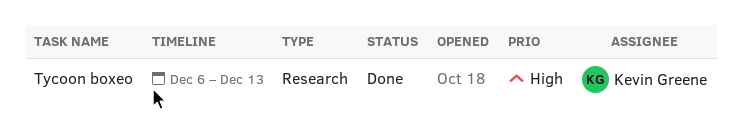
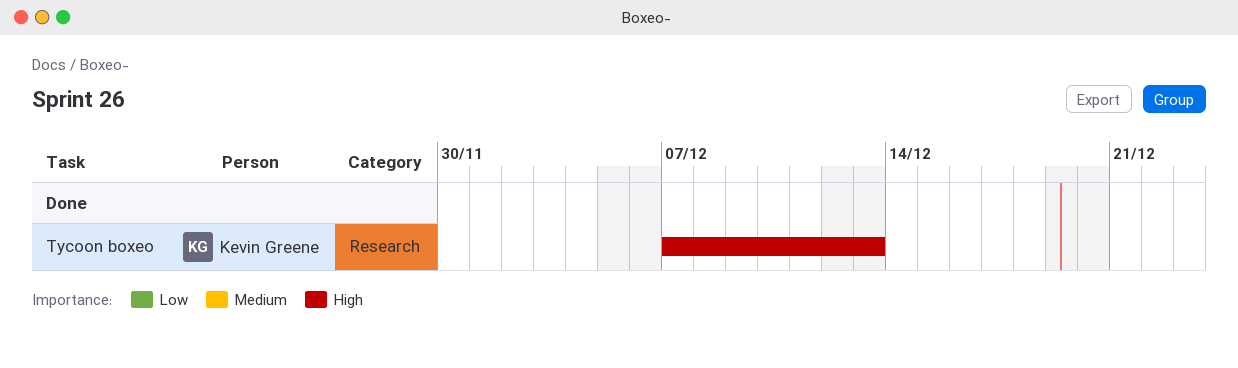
Tycoon boxeo, start: Dec 6 -> Dec 7

